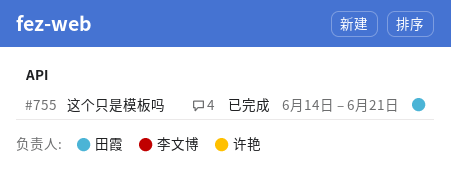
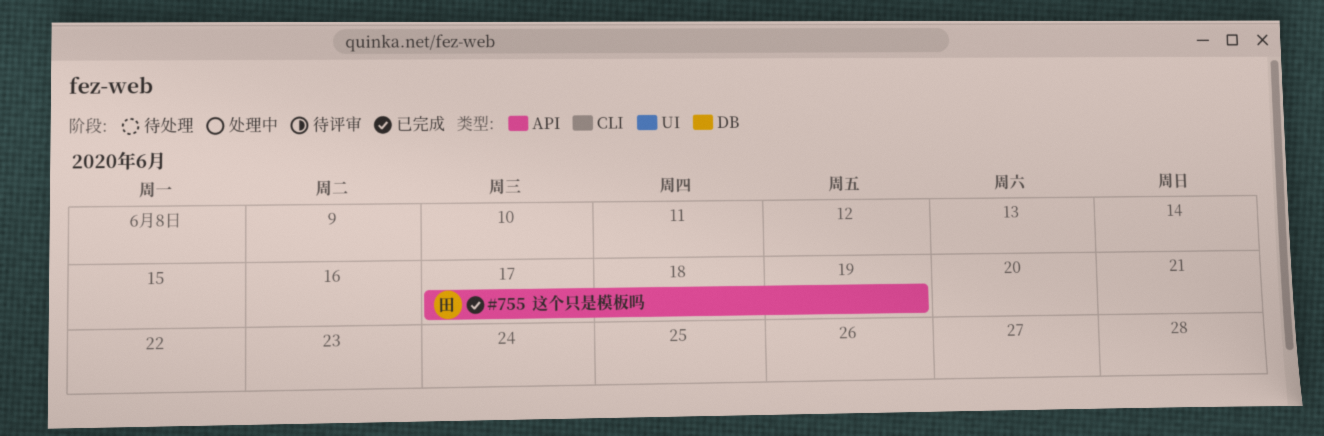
#755, start: Jun 14 -> Jun 17
#755, due: Jun 21 -> Jun 19

